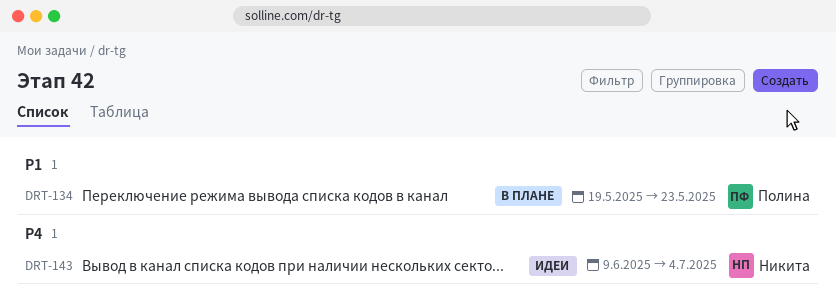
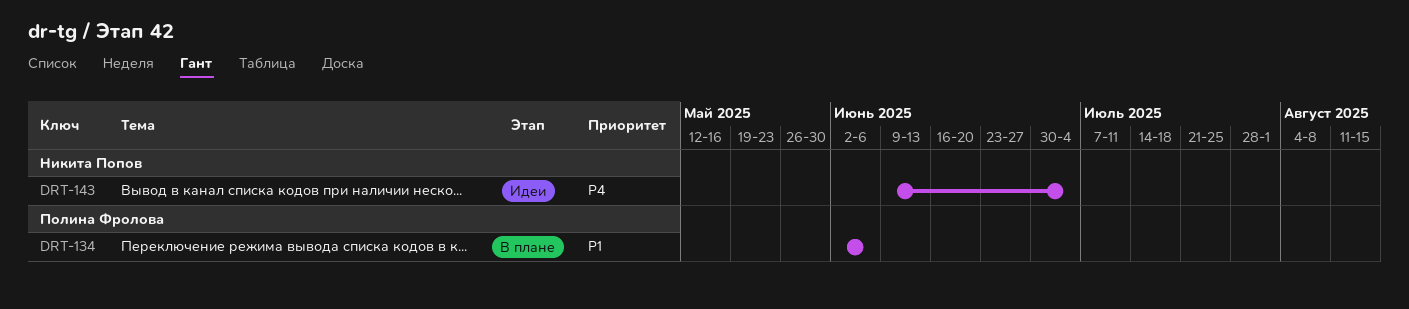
DRT-134, start: May 19 -> Jun 2
DRT-134, due: May 23 -> Jun 6

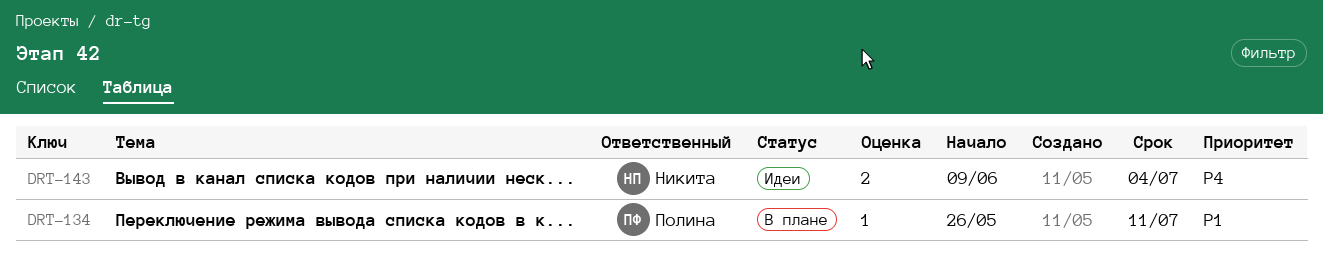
DRT-134, start: Jun 2 -> May 26
DRT-134, due: Jun 6 -> Jul 11

